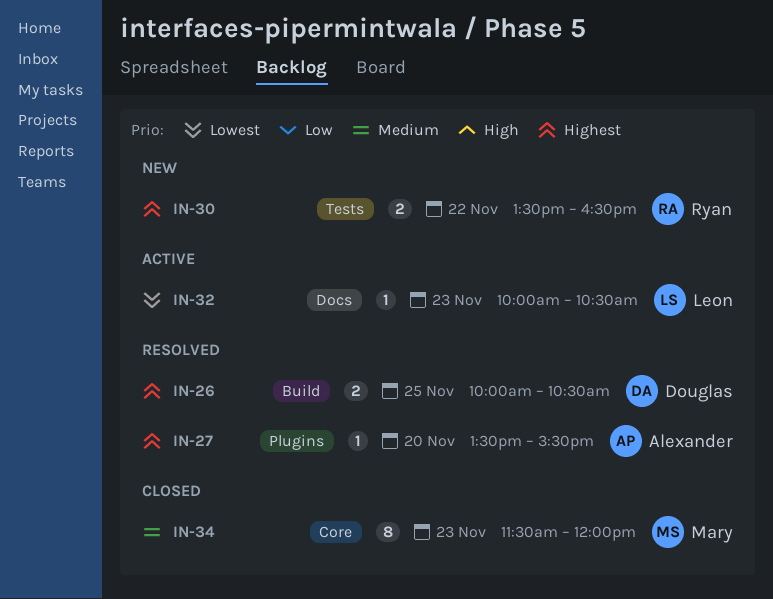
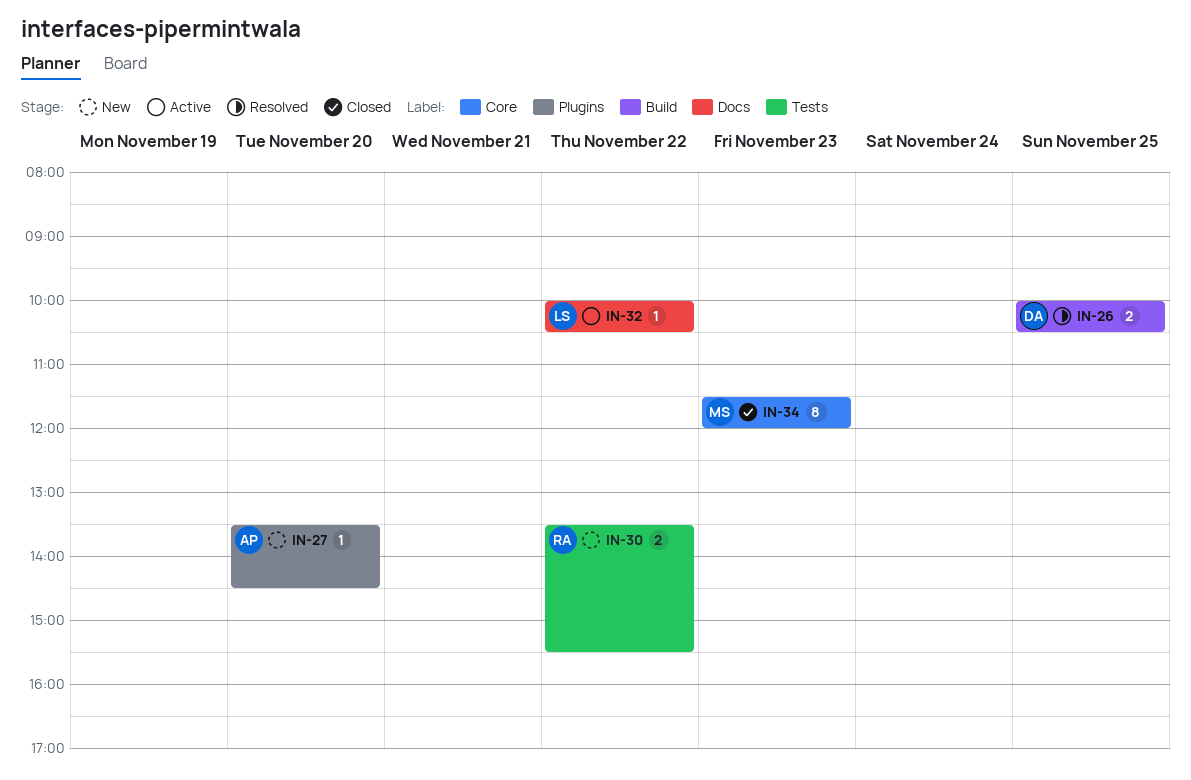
IN-27, status: Resolved -> New
IN-27, ends: 15:30 -> 14:30
IN-30, ends: 16:30 -> 15:30
IN-32, day: Nov 23 -> Nov 22

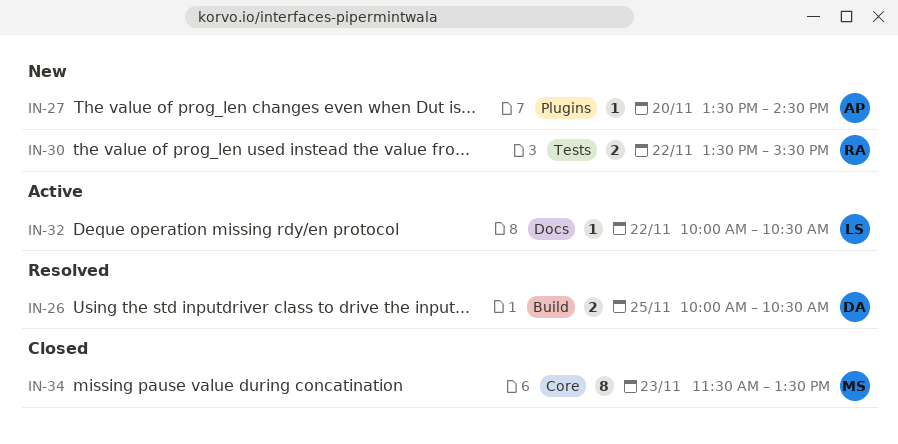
IN-34, ends: 12:00 -> 13:30

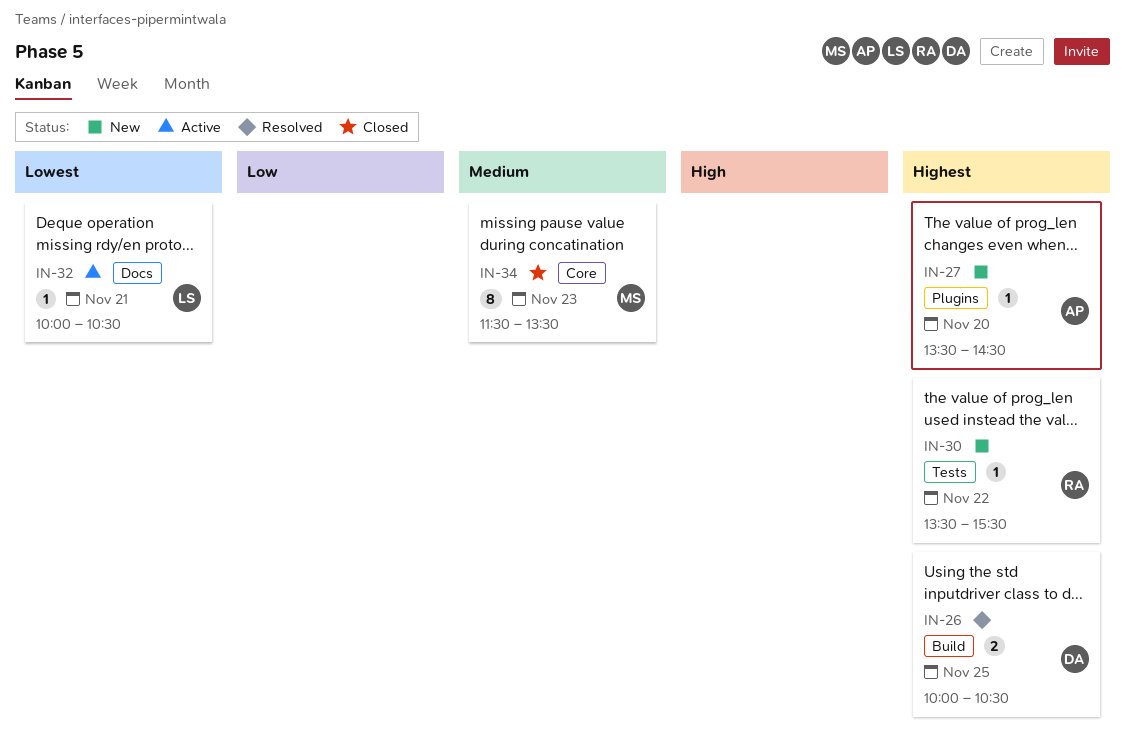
IN-30, estimate: 2 -> 1
IN-32, day: Nov 22 -> Nov 21

